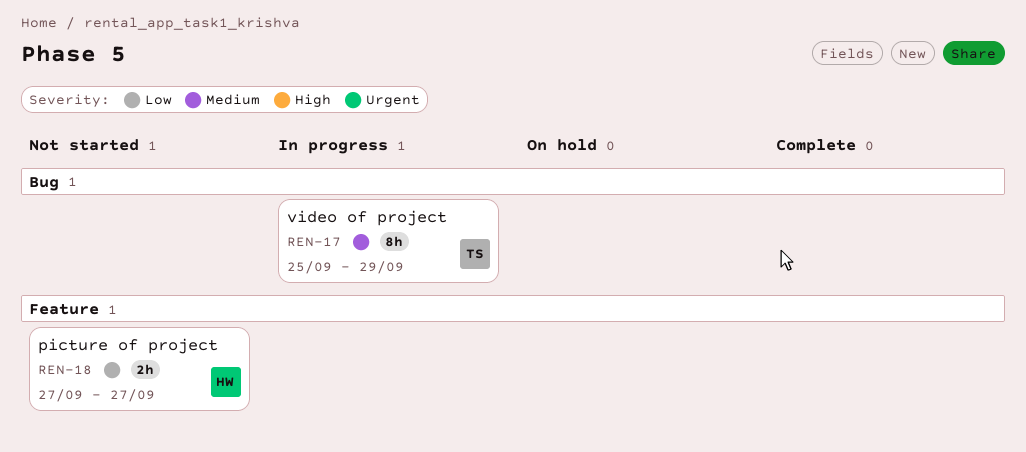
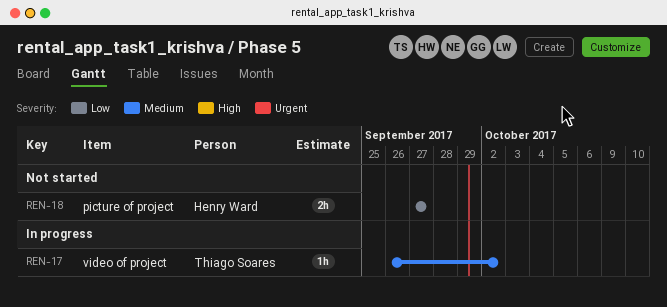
REN-17, estimate: 8h -> 1h
REN-17, start: Sep 25 -> Sep 26
REN-17, due: Sep 29 -> Oct 2

